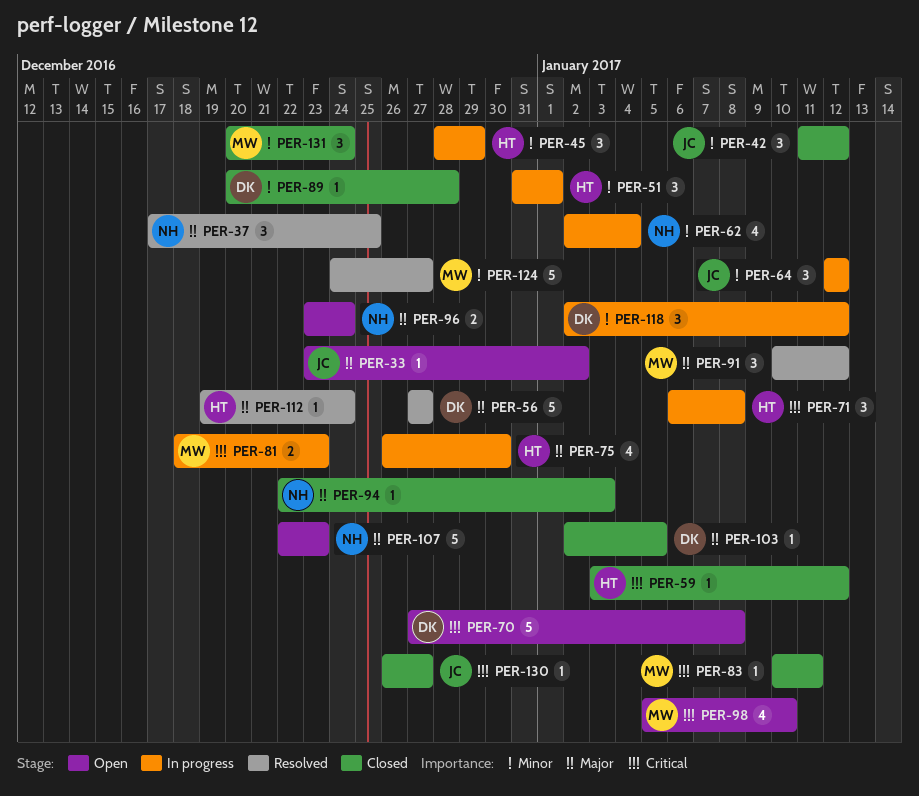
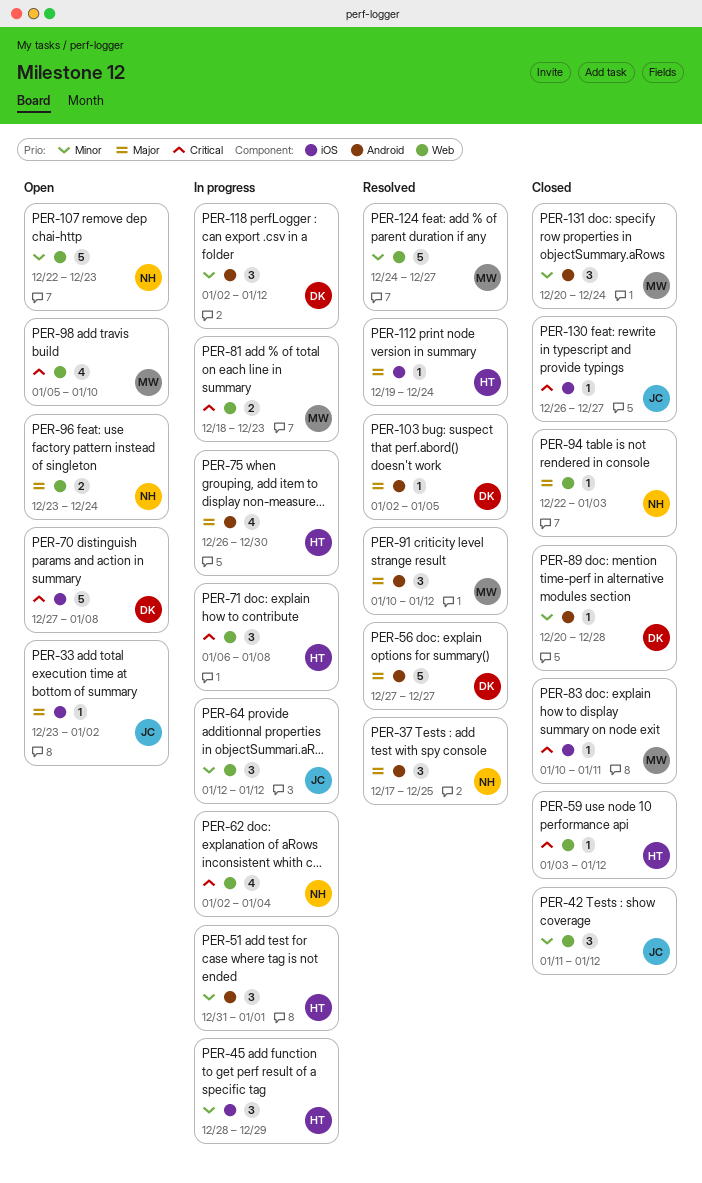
PER-62, priority: Minor -> Critical
PER-103, status: Closed -> Resolved
PER-107, priority: Major -> Minor

